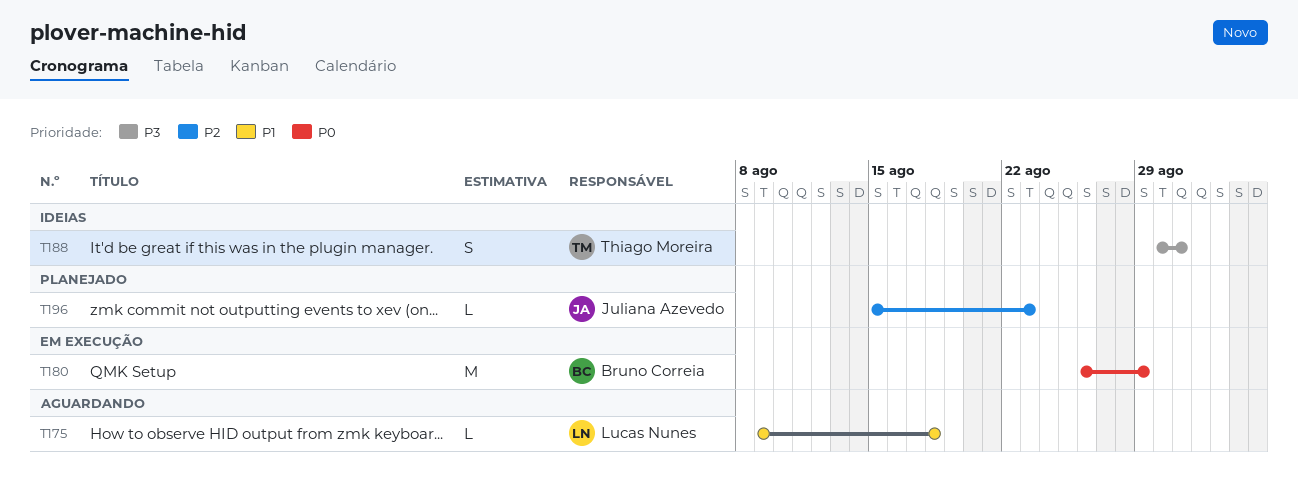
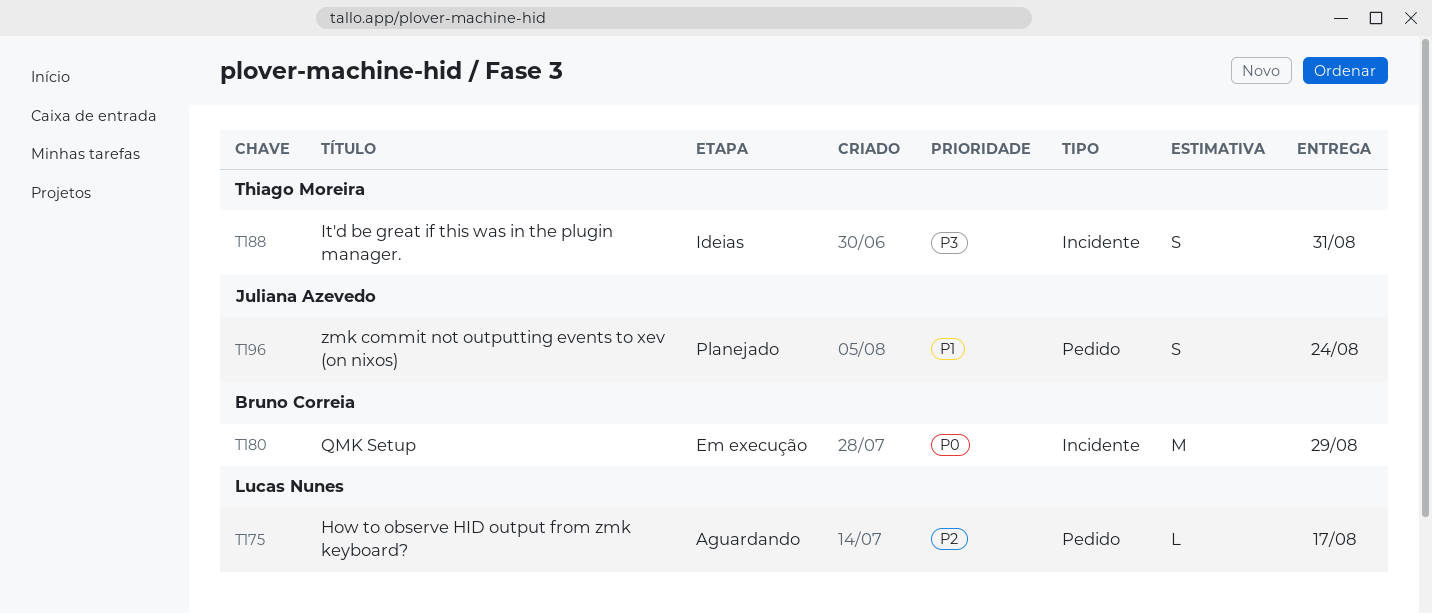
T175, priority: P1 -> P2
T175, due: Aug 18 -> Aug 17
T196, priority: P2 -> P1
T196, estimate: L -> S
T196, due: Aug 23 -> Aug 24

